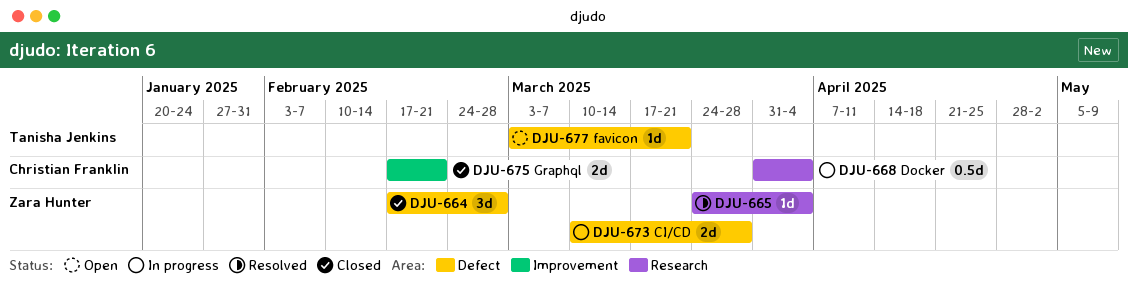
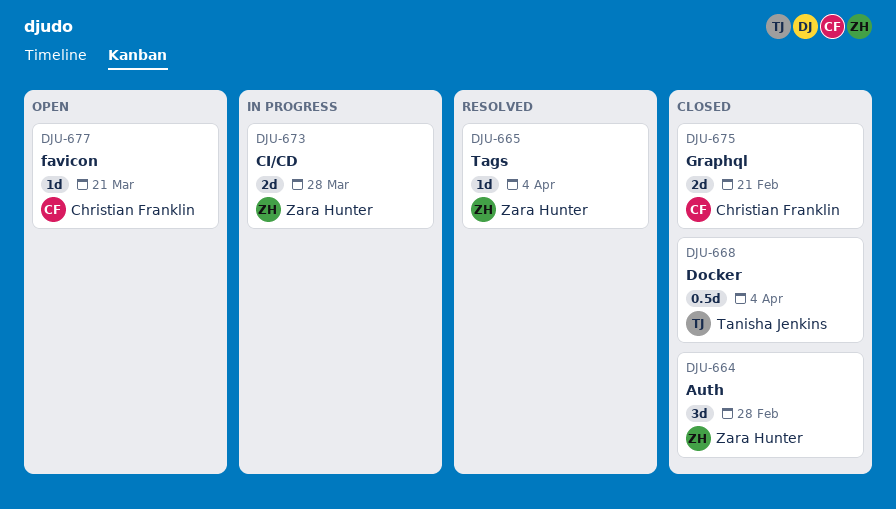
DJU-668, status: In progress -> Closed
DJU-668, owner: Christian Franklin -> Tanisha Jenkins
DJU-677, owner: Tanisha Jenkins -> Christian Franklin

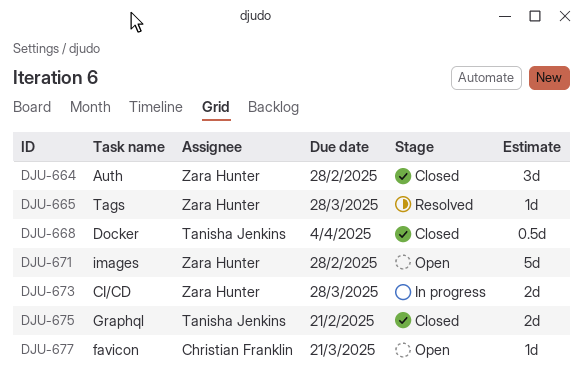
DJU-665, due: Apr 4 -> Mar 28
DJU-671: none -> present
DJU-675, owner: Christian Franklin -> Tanisha Jenkins

